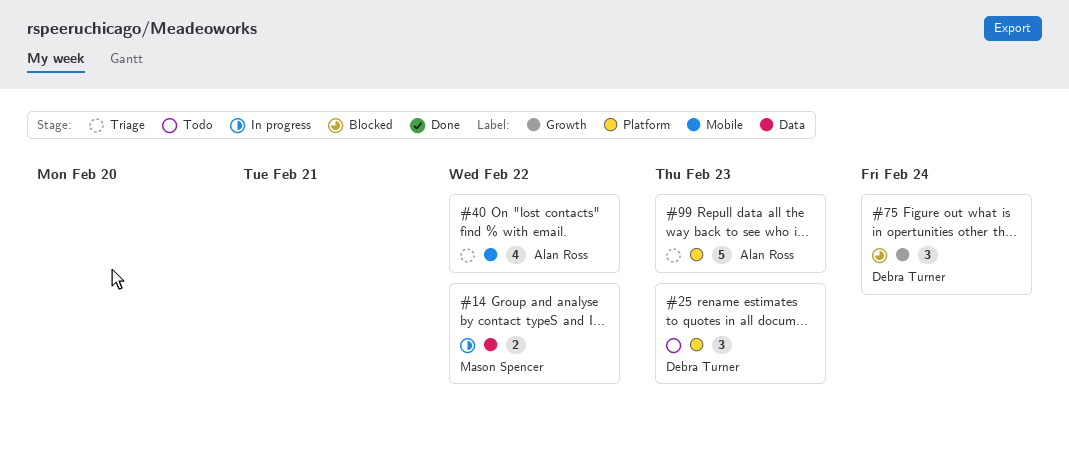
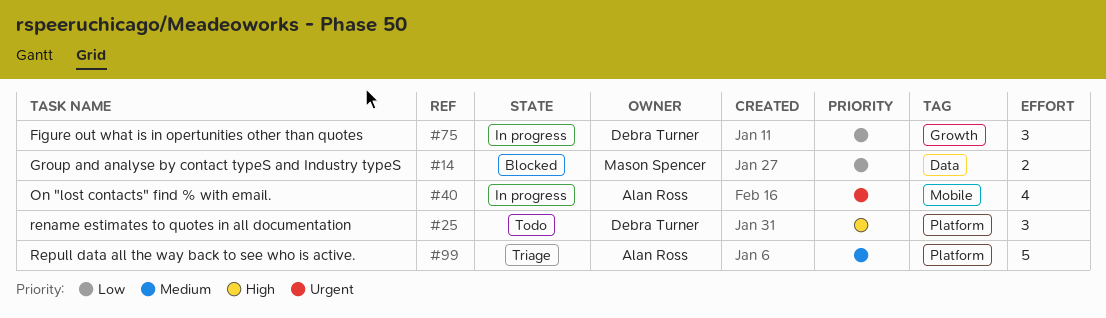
#14, status: In progress -> Blocked
#40, status: Triage -> In progress
#75, status: Blocked -> In progress

